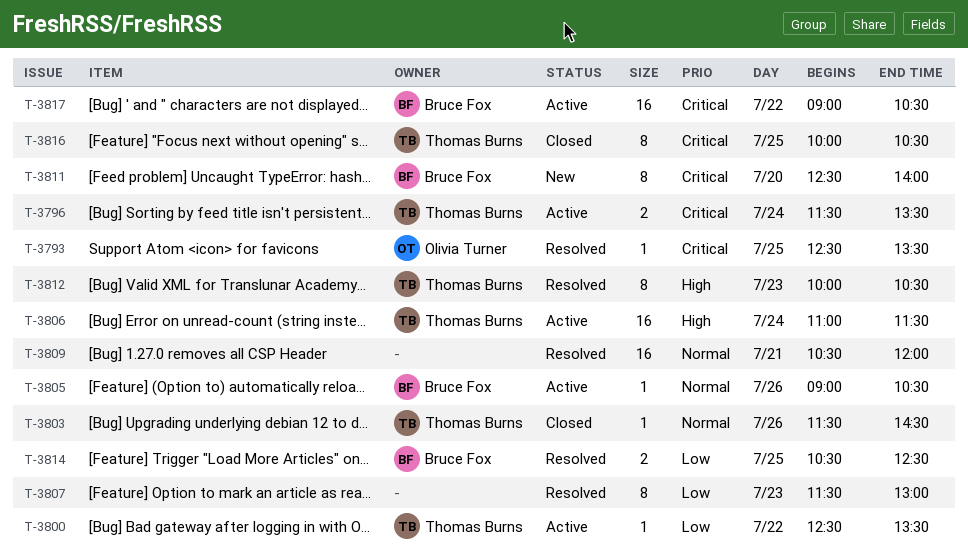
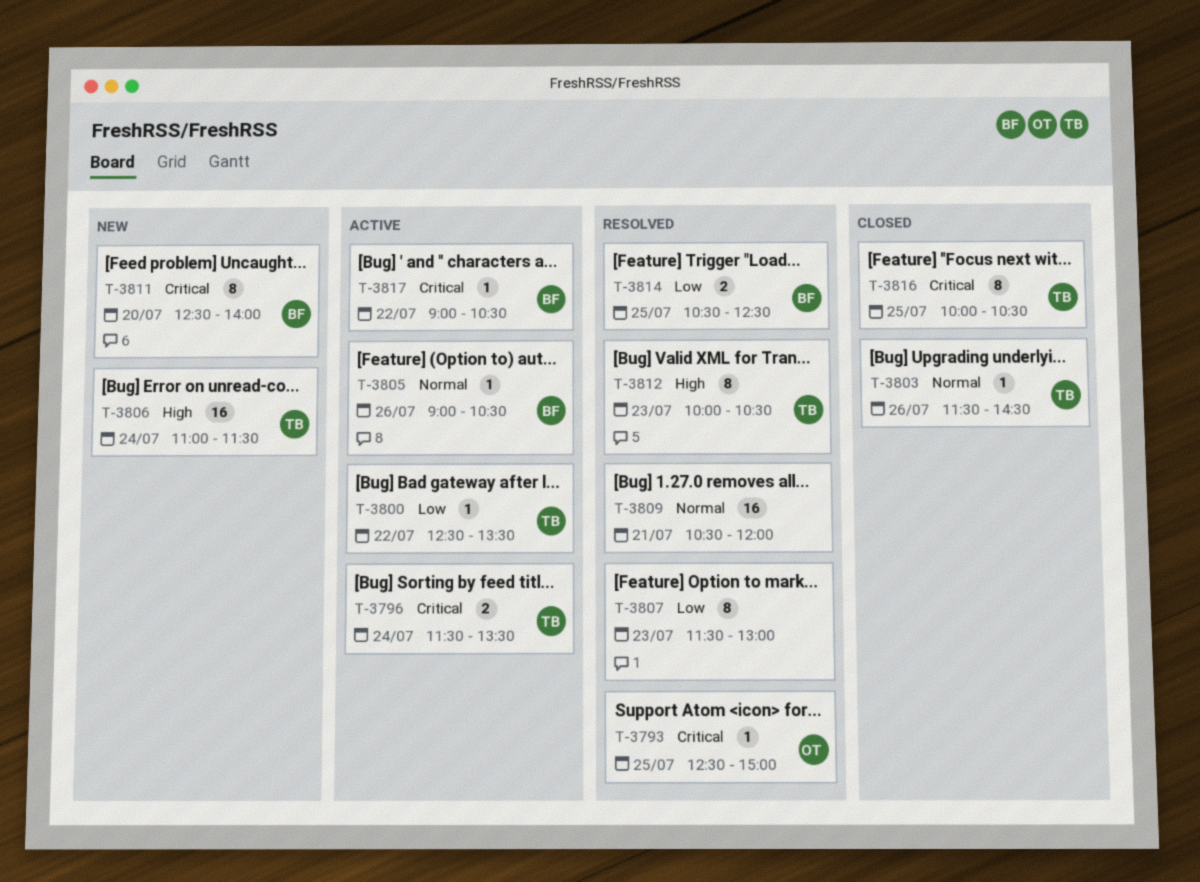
T-3793, ends: 13:30 -> 15:00
T-3806, status: Active -> New
T-3817, estimate: 16 -> 1

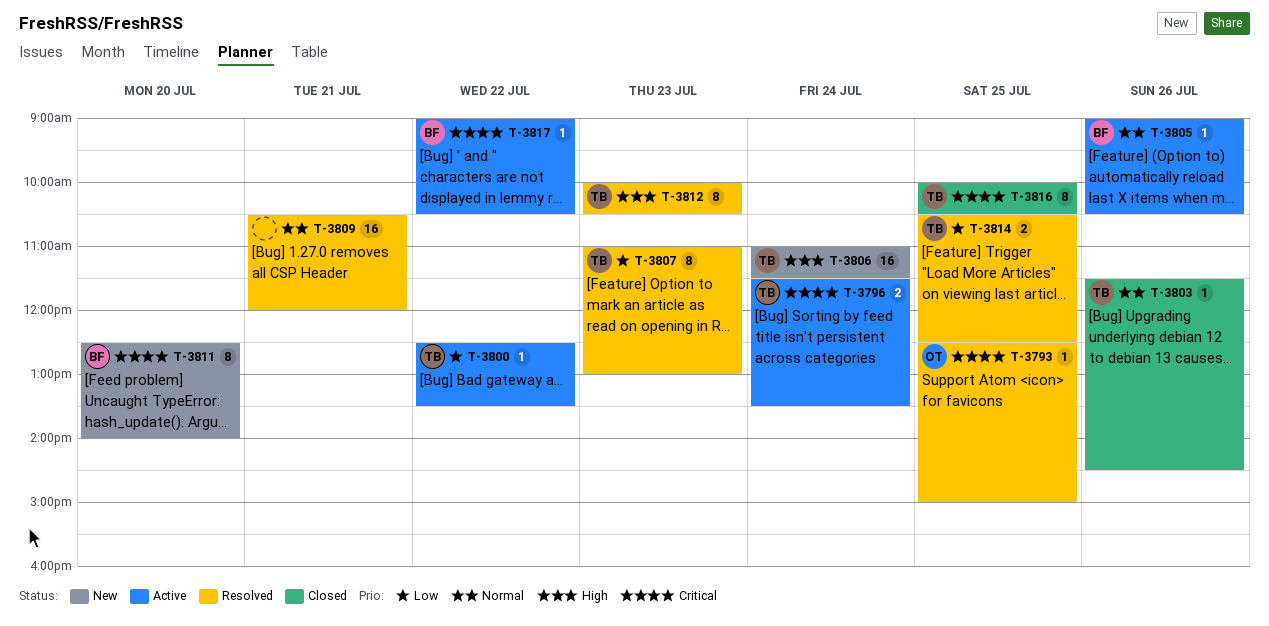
T-3807, owner: none -> TB
T-3807, begins: 11:30 -> 11:00
T-3814, owner: BF -> TB

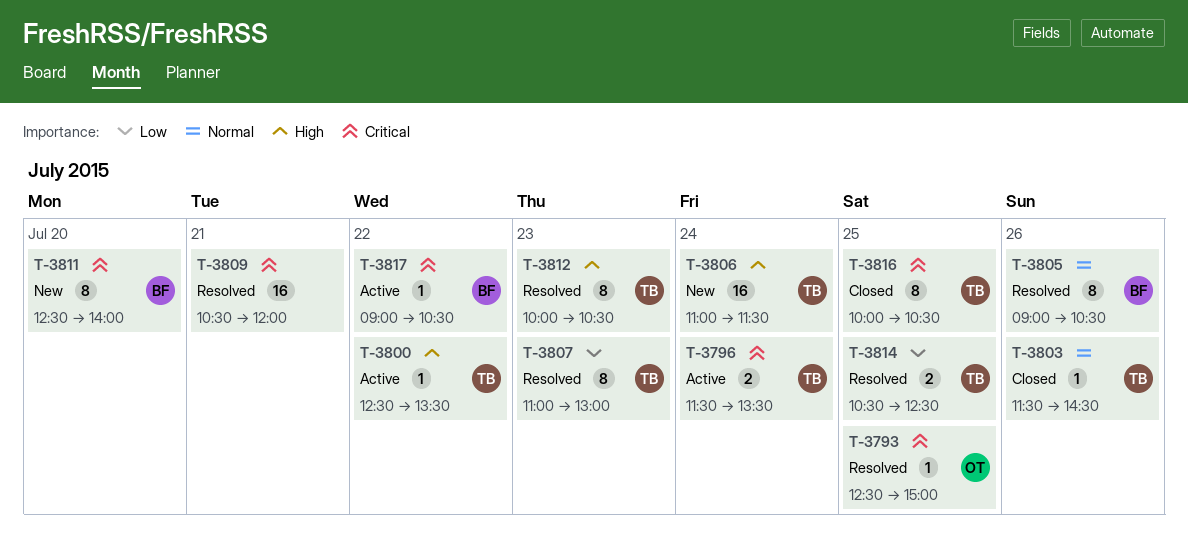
T-3800, priority: Low -> High
T-3805, status: Active -> Resolved
T-3805, estimate: 1 -> 8
T-3809, priority: Normal -> Critical

